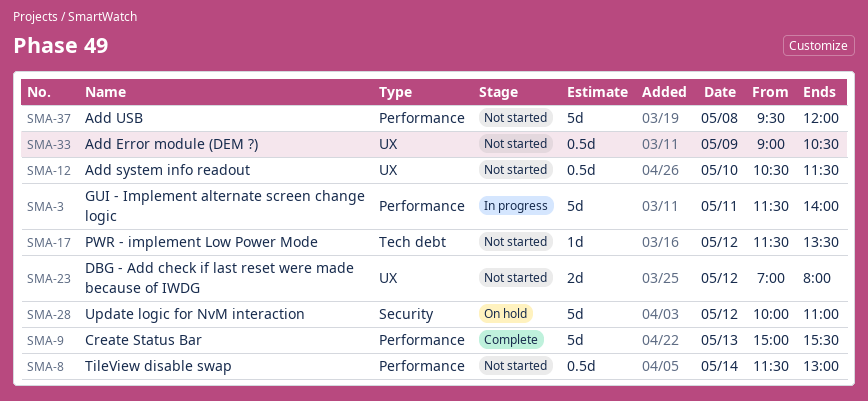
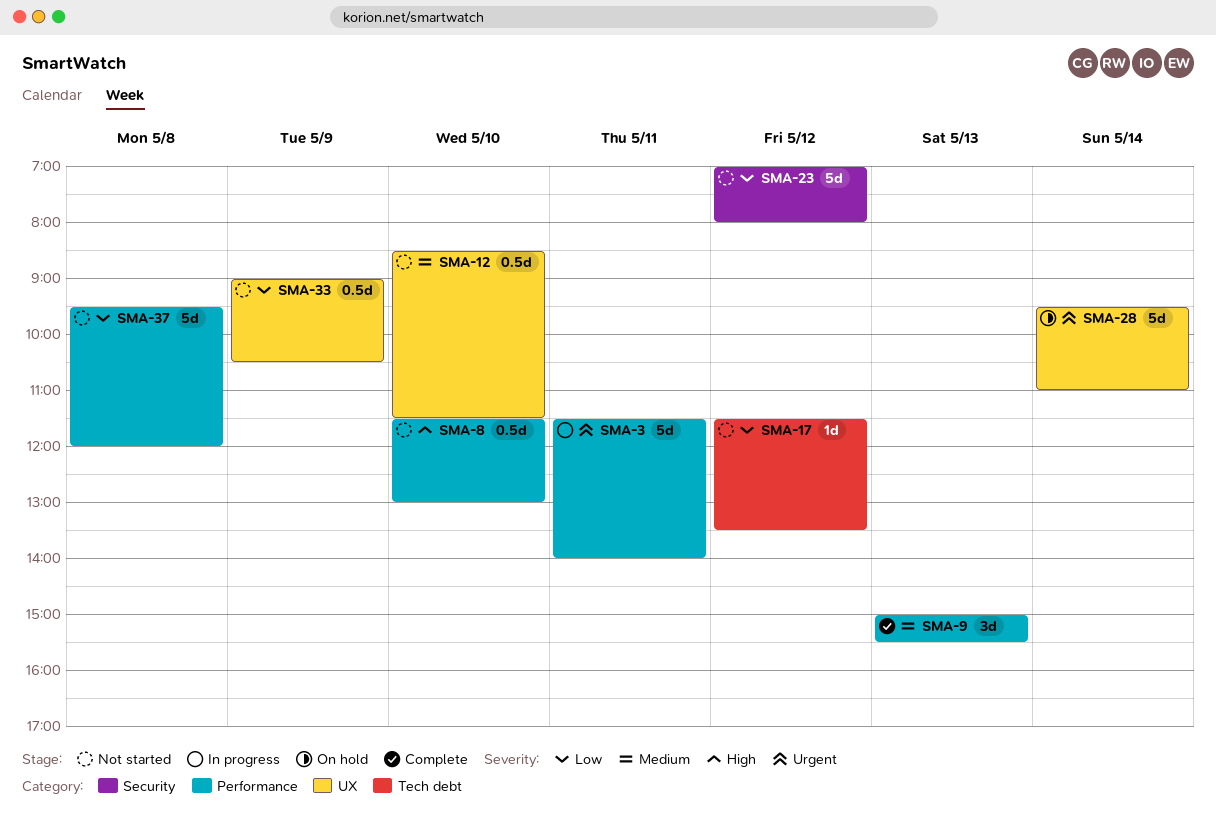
SMA-8, day: May 14 -> May 10
SMA-9, estimate: 5d -> 3d
SMA-12, begins: 10:30 -> 08:30
SMA-23, label: UX -> Security
SMA-23, estimate: 2d -> 5d
SMA-28, label: Security -> UX
SMA-28, day: May 12 -> May 14
SMA-28, begins: 10:00 -> 09:30

